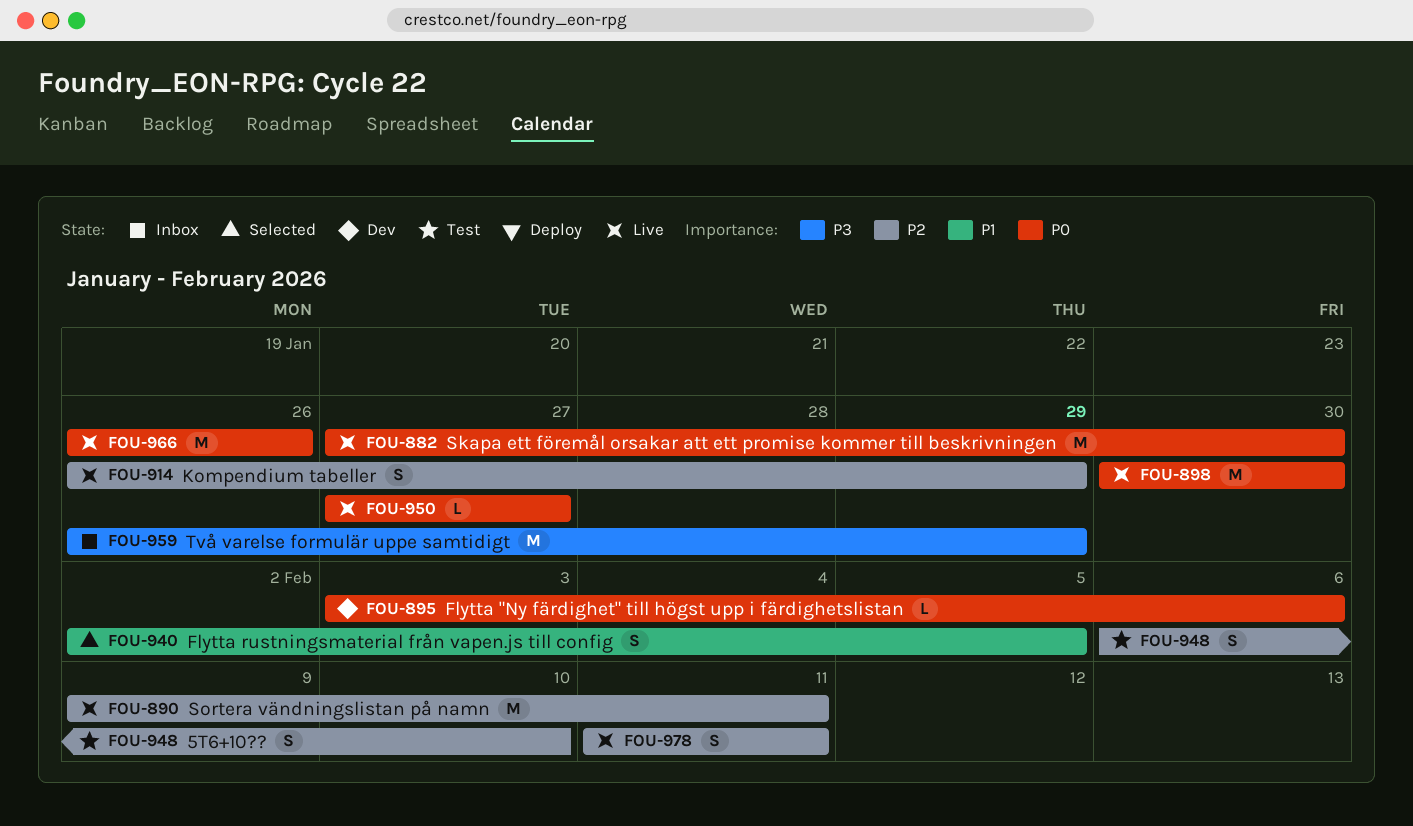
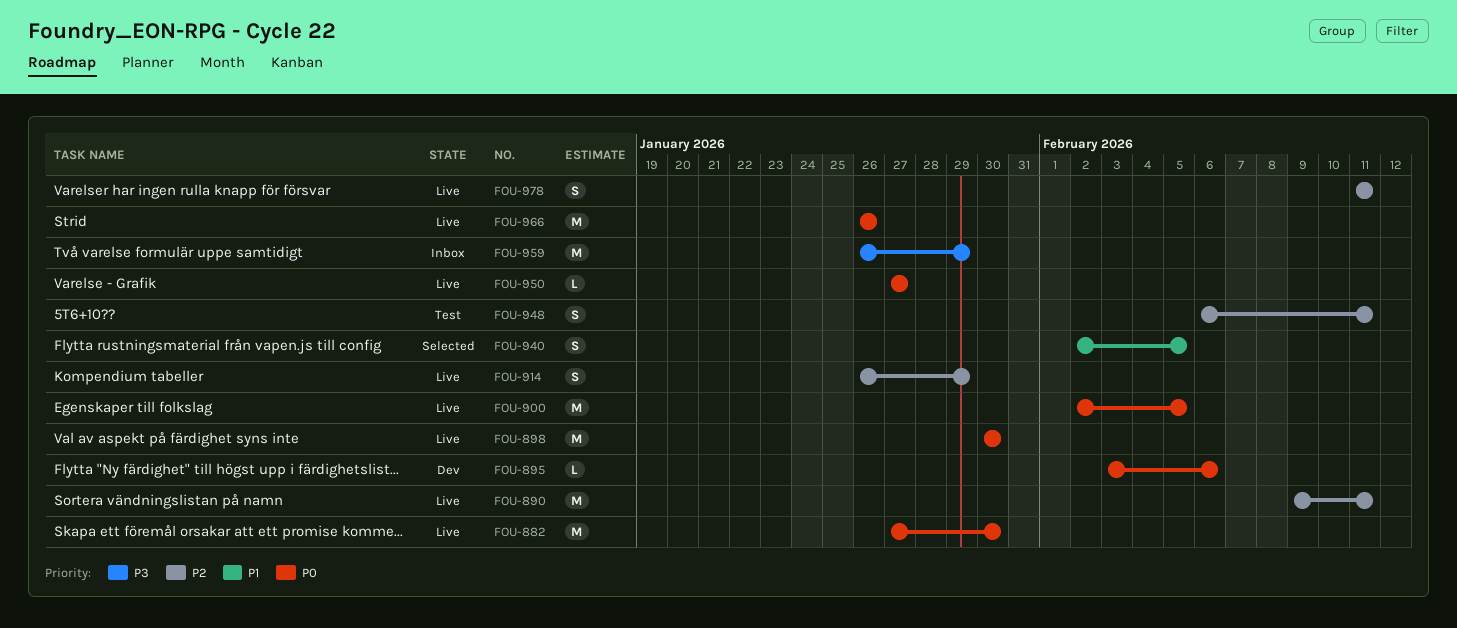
FOU-900: none -> present
FOU-948, due: Feb 10 -> Feb 11

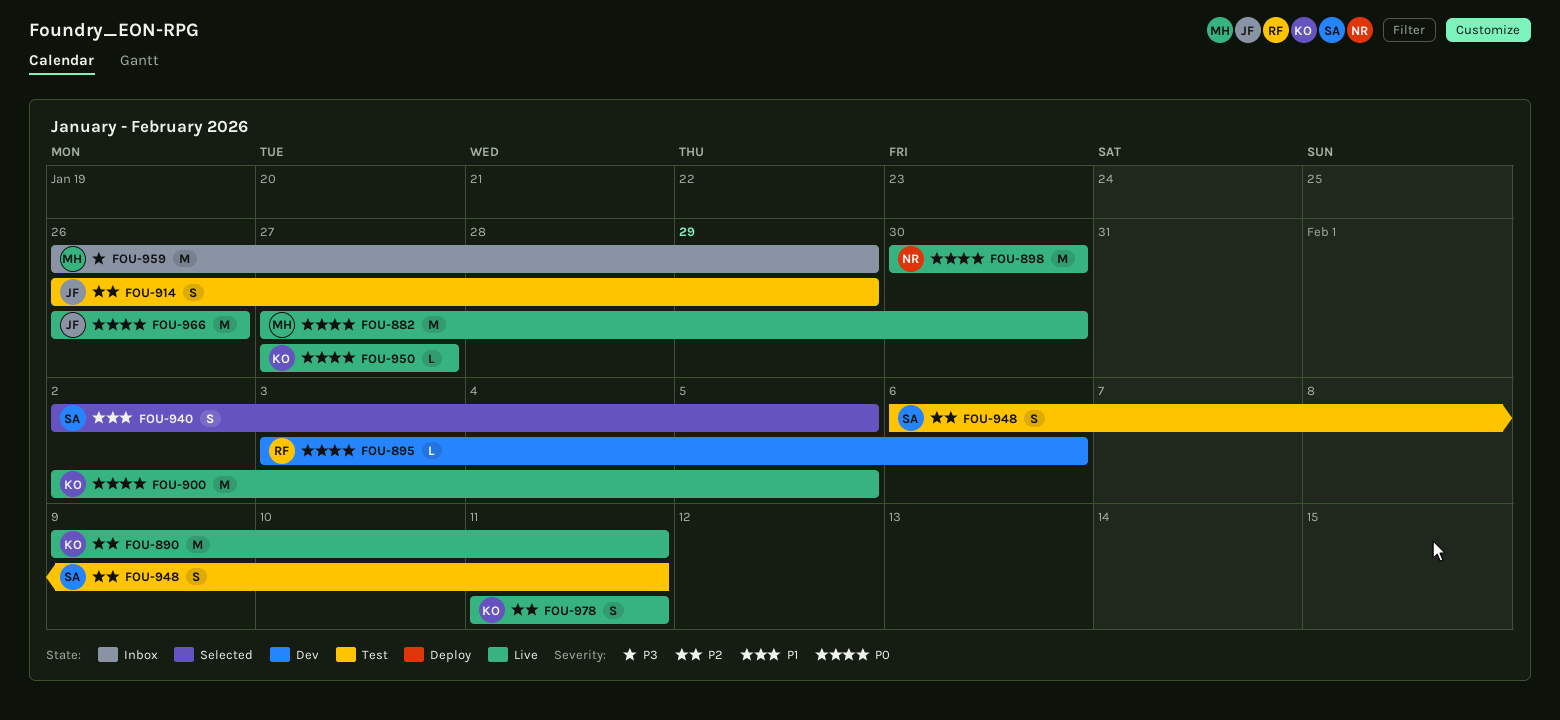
FOU-914, status: Live -> Test

